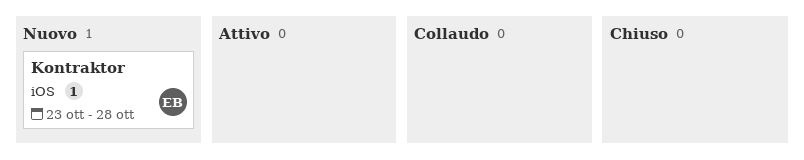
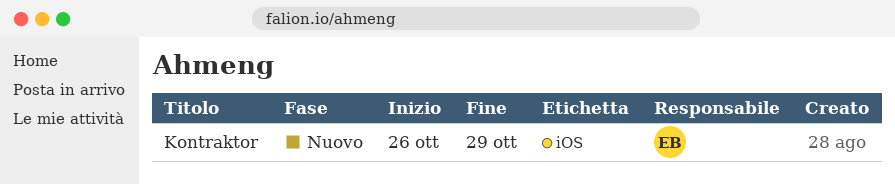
Kontraktor, start: Oct 23 -> Oct 26
Kontraktor, due: Oct 28 -> Oct 29

